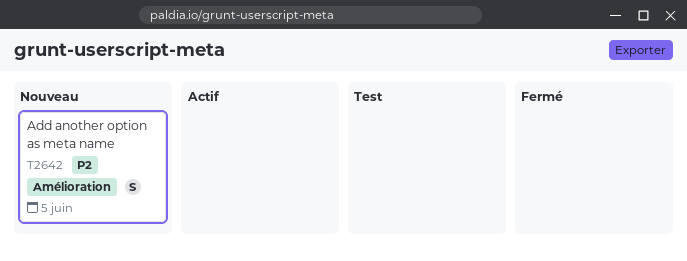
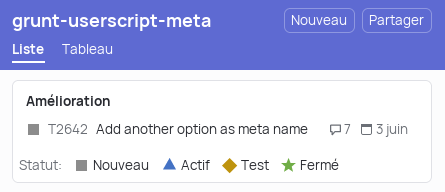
T2642, due: Jun 5 -> Jun 3

